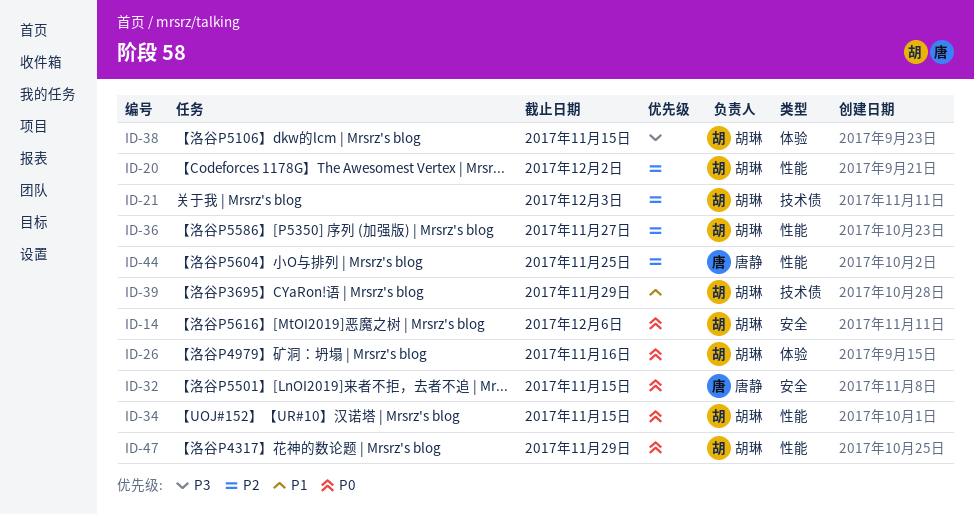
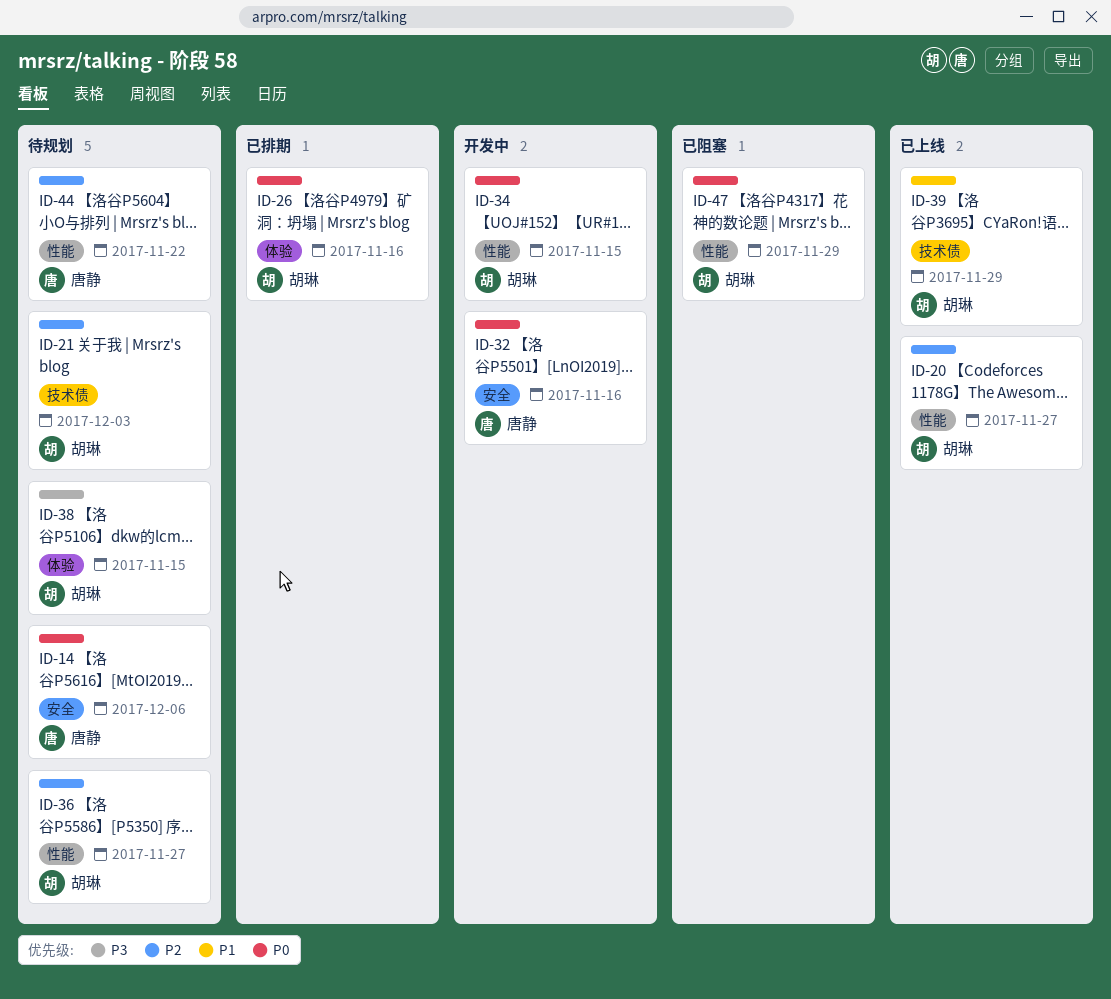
ID-14, owner: 胡琳 -> 唐静
ID-20, due: Dec 2 -> Nov 27
ID-32, due: Nov 15 -> Nov 16
ID-44, due: Nov 25 -> Nov 22

